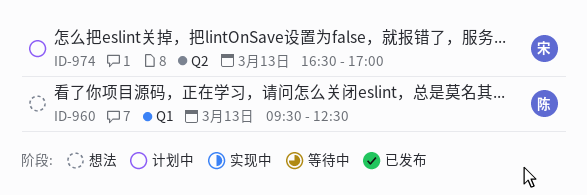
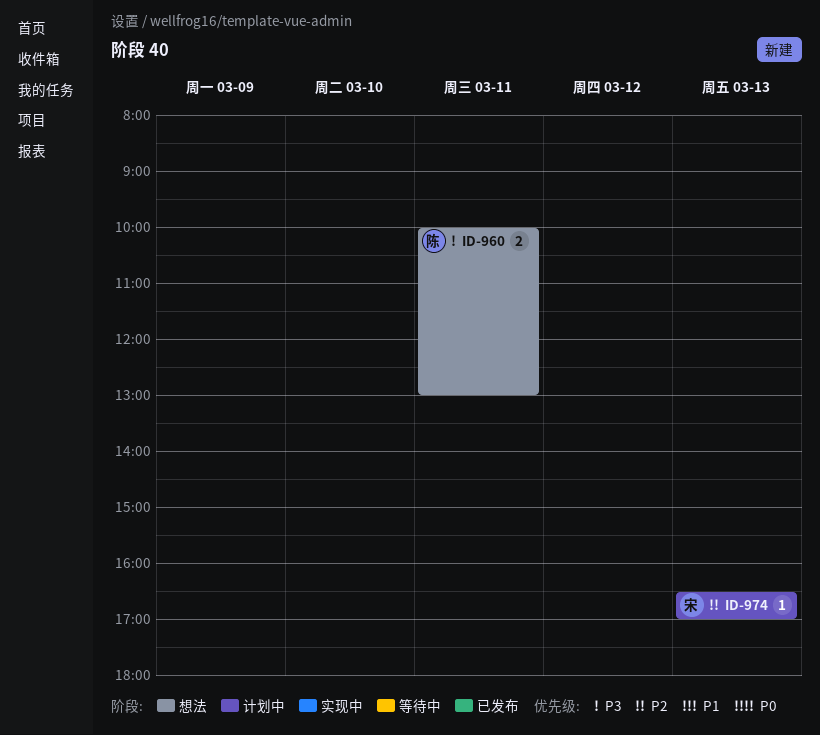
ID-960, day: Mar 13 -> Mar 11
ID-960, begins: 09:30 -> 10:00
ID-960, ends: 12:30 -> 13:00

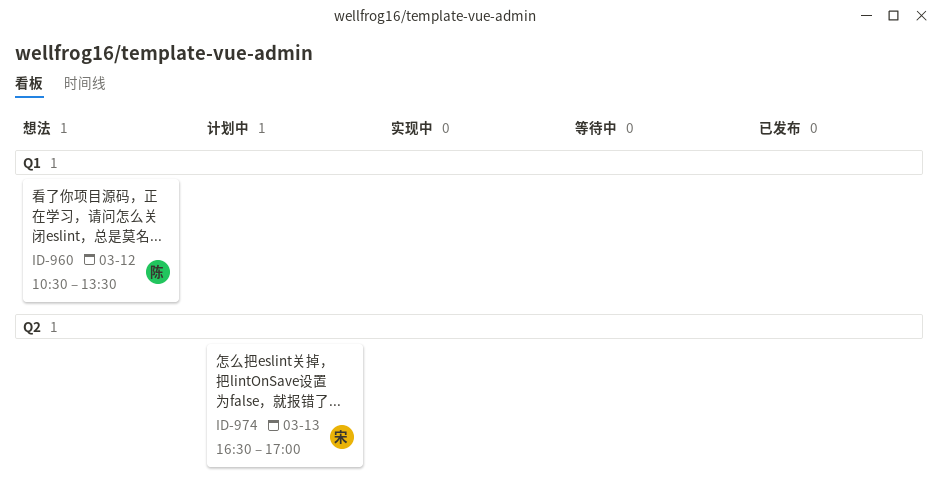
ID-960, day: Mar 11 -> Mar 12
ID-960, begins: 10:00 -> 10:30
ID-960, ends: 13:00 -> 13:30

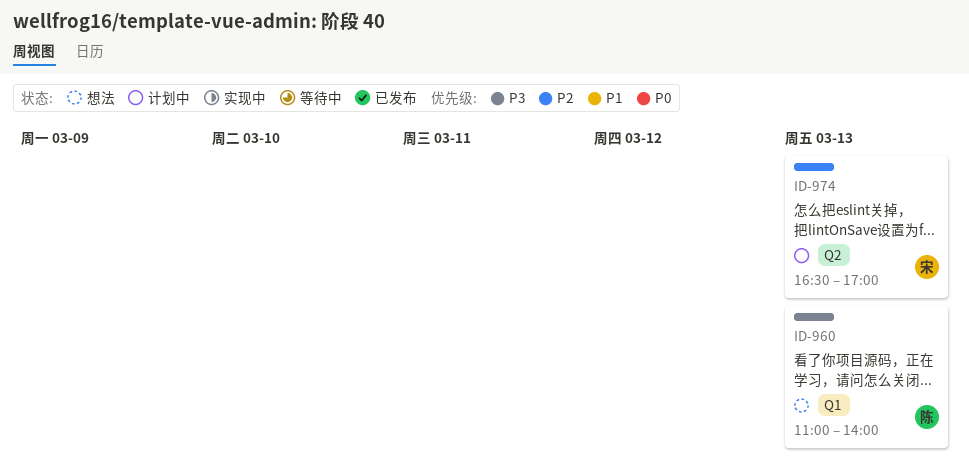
ID-960, day: Mar 12 -> Mar 13
ID-960, begins: 10:30 -> 11:00
ID-960, ends: 13:30 -> 14:00

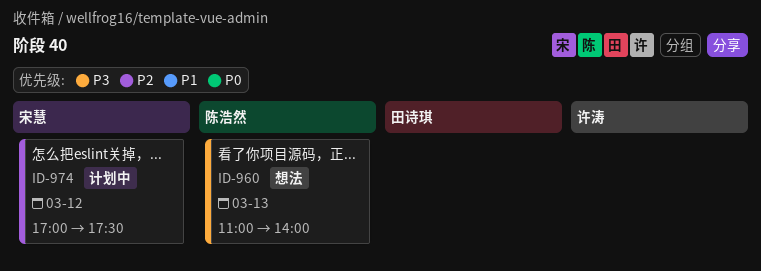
ID-974, day: Mar 13 -> Mar 12
ID-974, begins: 16:30 -> 17:00
ID-974, ends: 17:00 -> 17:30

